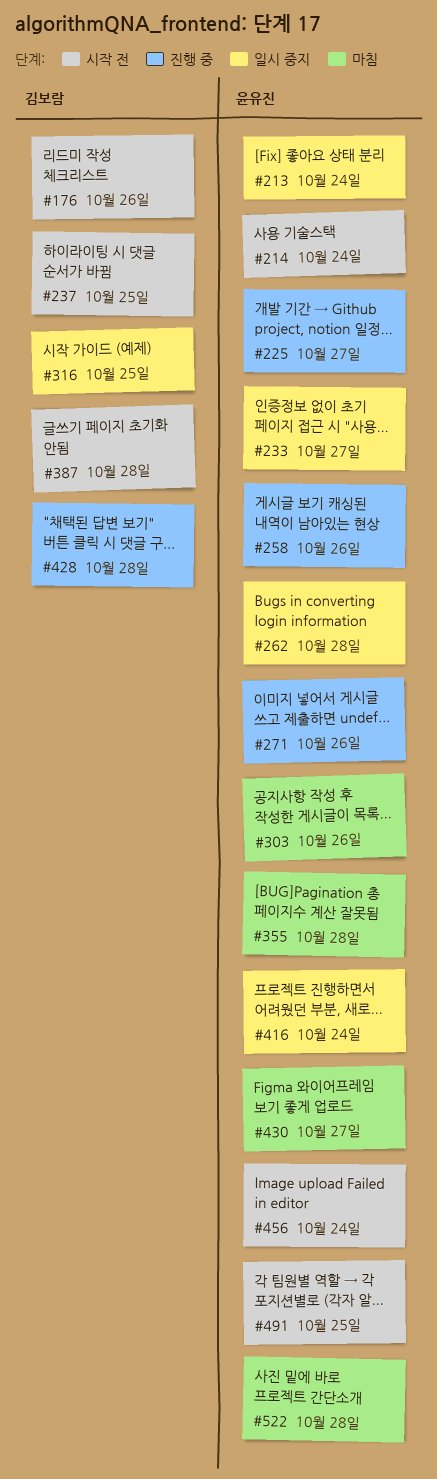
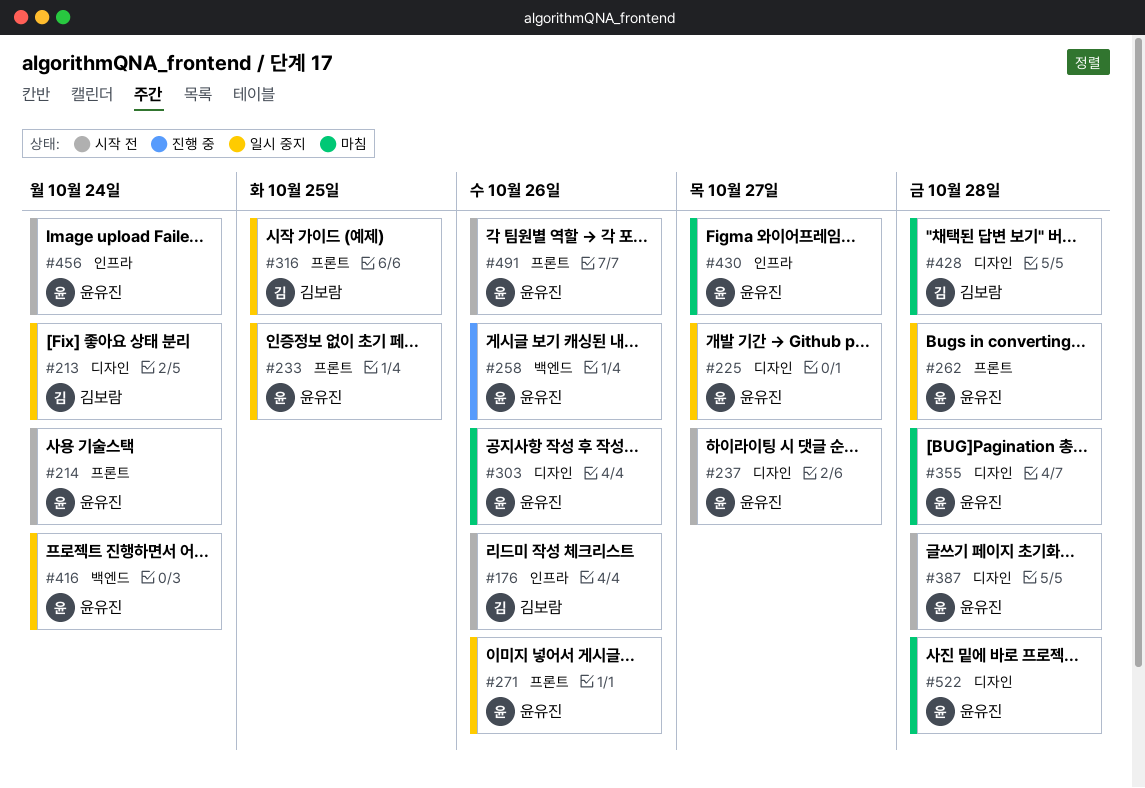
#213, owner: 윤유진 -> 김보람
#225, status: 진행 중 -> 일시 중지
#233, due: Oct 27 -> Oct 25
#237, owner: 김보람 -> 윤유진
#237, due: Oct 25 -> Oct 27
#271, status: 진행 중 -> 일시 중지
#387, owner: 김보람 -> 윤유진
#428, status: 진행 중 -> 마침
#491, due: Oct 25 -> Oct 26

